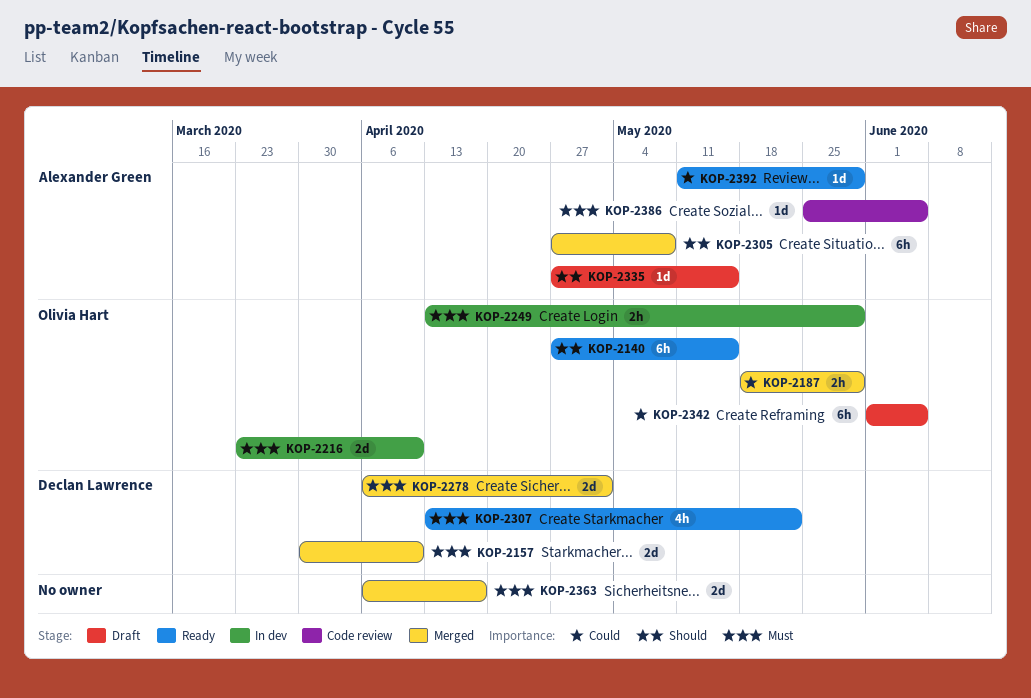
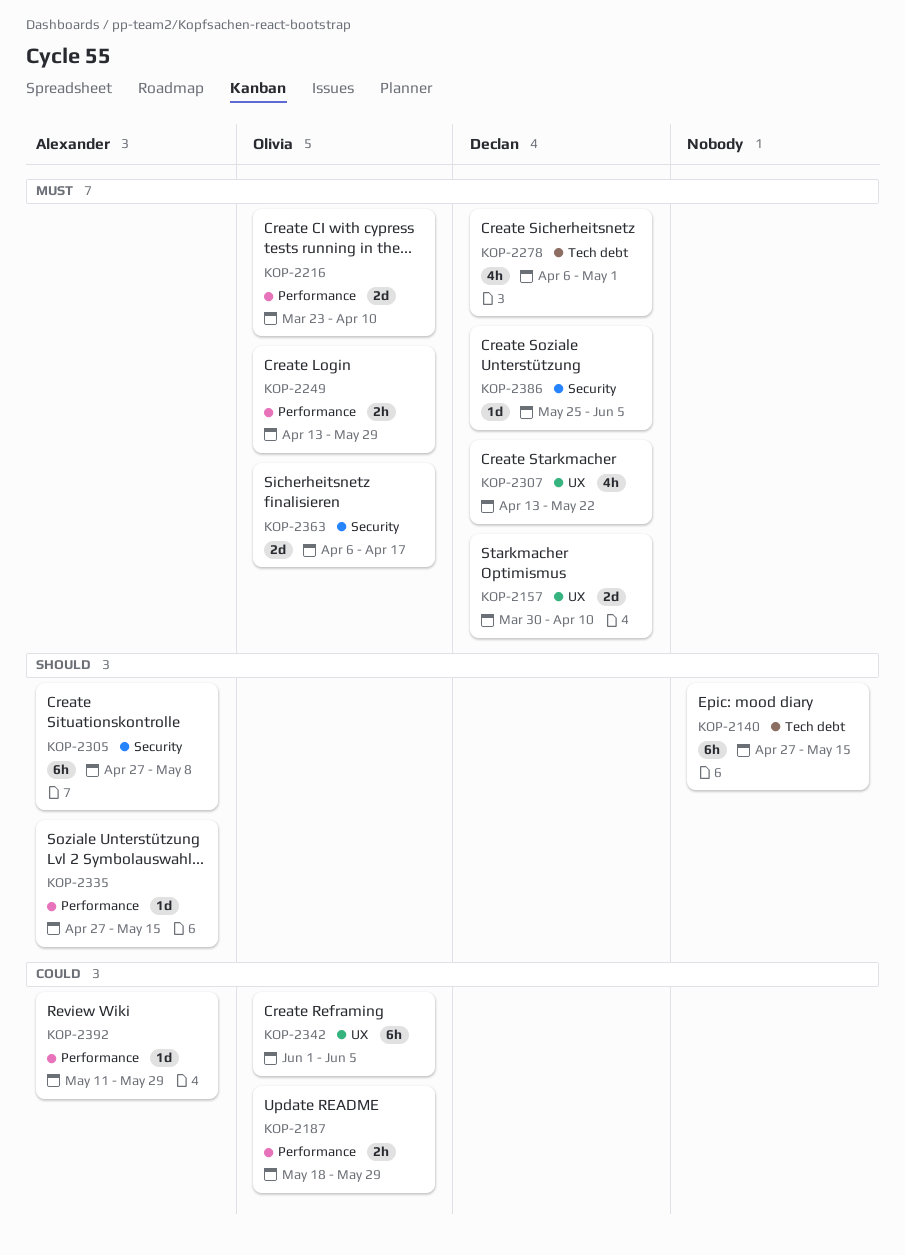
KOP-2140, owner: Olivia Hart -> none
KOP-2278, estimate: 2d -> 4h
KOP-2363, owner: none -> Olivia Hart
KOP-2386, owner: Alexander Green -> Declan Lawrence

